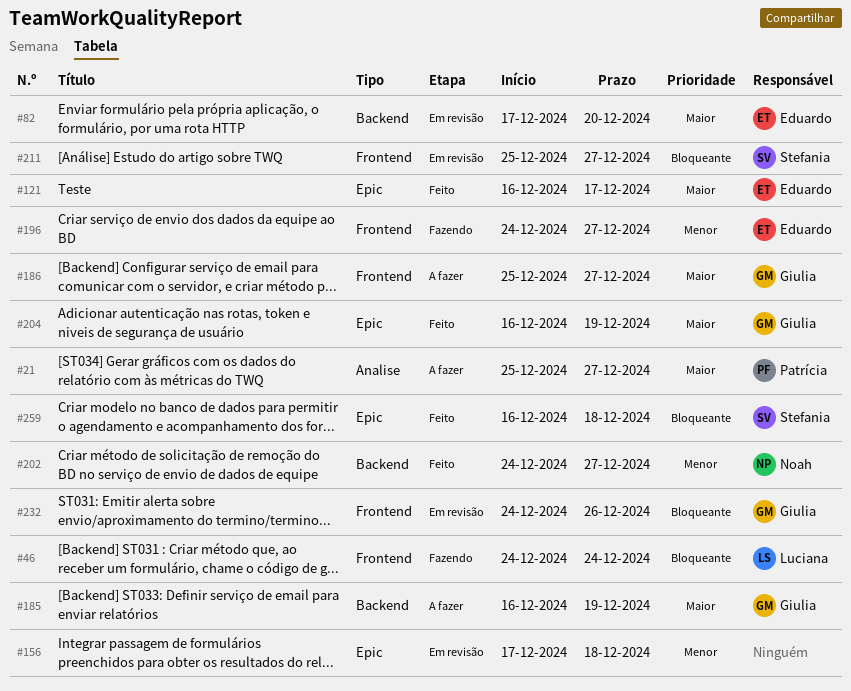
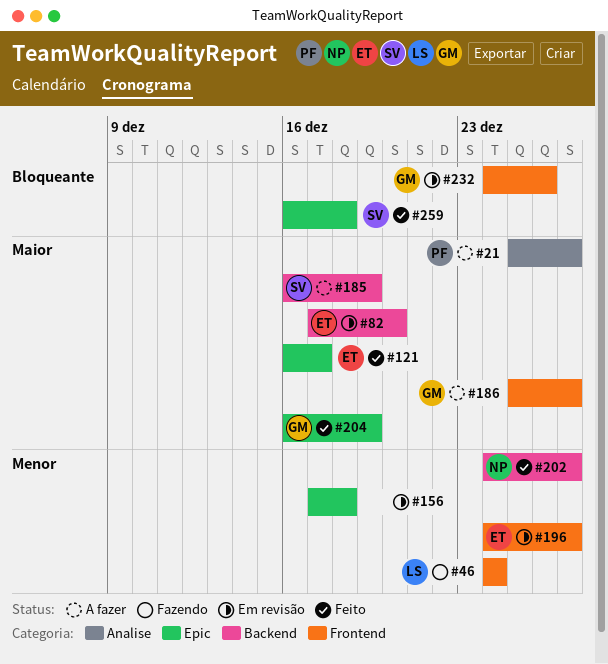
#46, priority: Bloqueante -> Menor
#185, owner: Giulia -> Stefania
#196, status: Fazendo -> Em revisão
#211: present -> none

